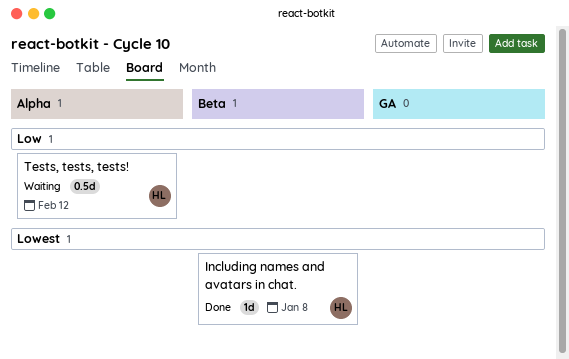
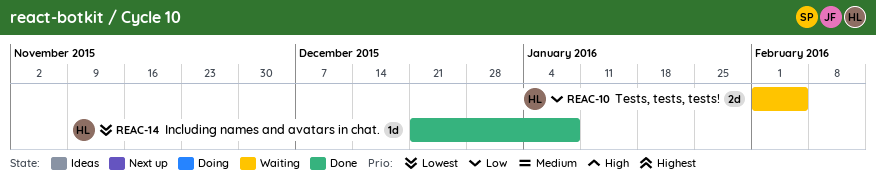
Tests, tests, tests!, estimate: 0.5d -> 2d
Tests, tests, tests!, due: Feb 12 -> Feb 5

